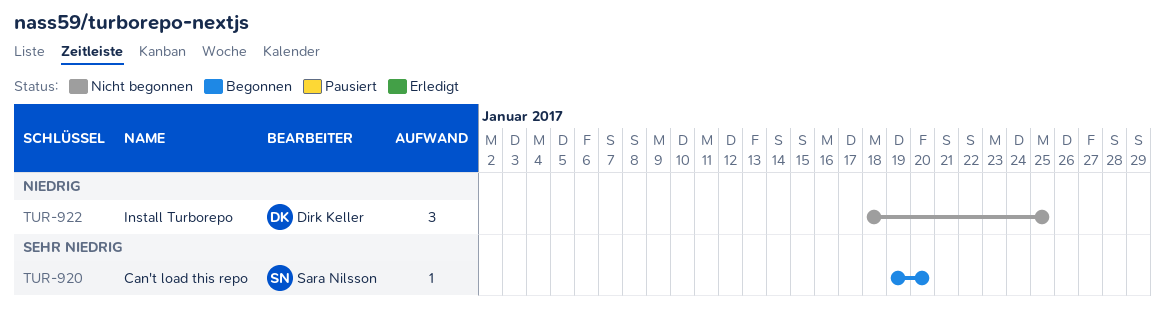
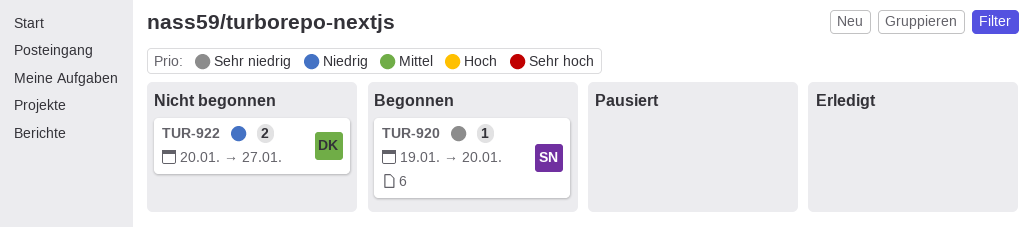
TUR-922, estimate: 3 -> 2
TUR-922, start: Jan 18 -> Jan 20
TUR-922, due: Jan 25 -> Jan 27

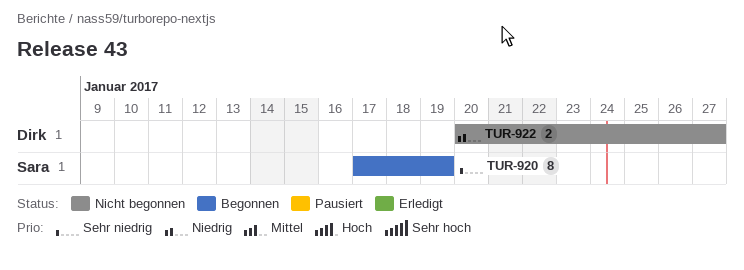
TUR-920, estimate: 1 -> 8
TUR-920, start: Jan 19 -> Jan 17
TUR-920, due: Jan 20 -> Jan 19

